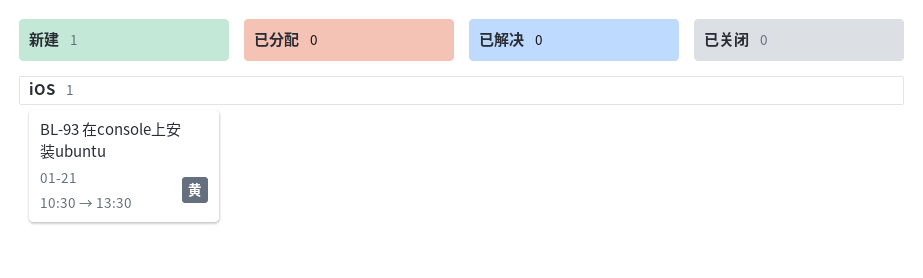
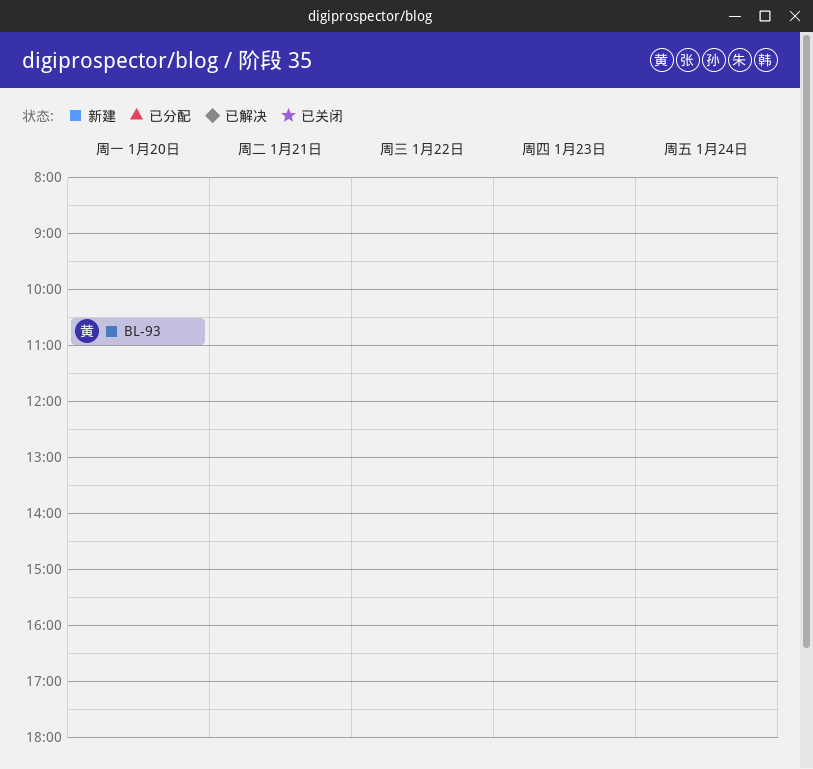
BL-93, day: Jan 21 -> Jan 20
BL-93, ends: 13:30 -> 11:00

